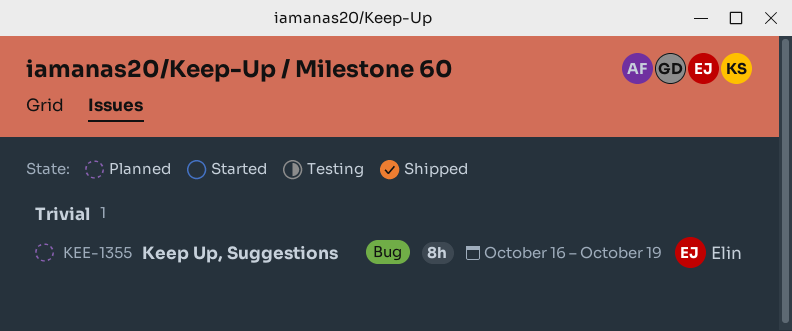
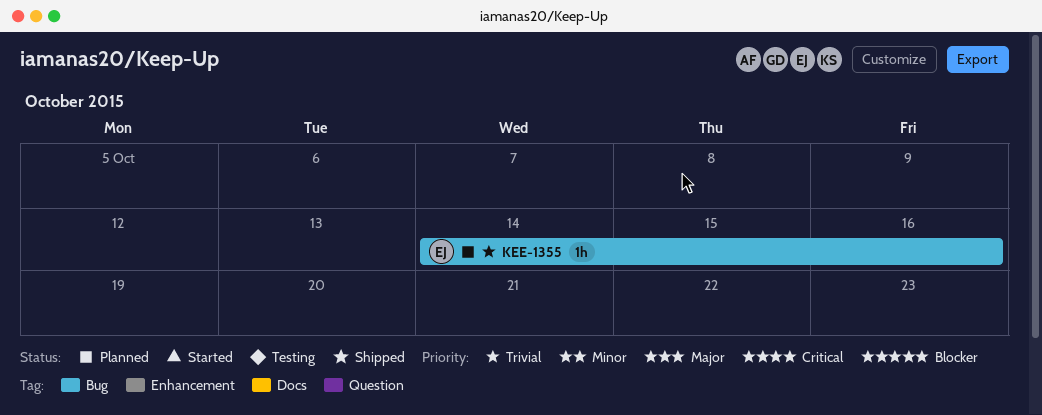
KEE-1355, estimate: 8h -> 1h
KEE-1355, start: Oct 16 -> Oct 14
KEE-1355, due: Oct 19 -> Oct 16

